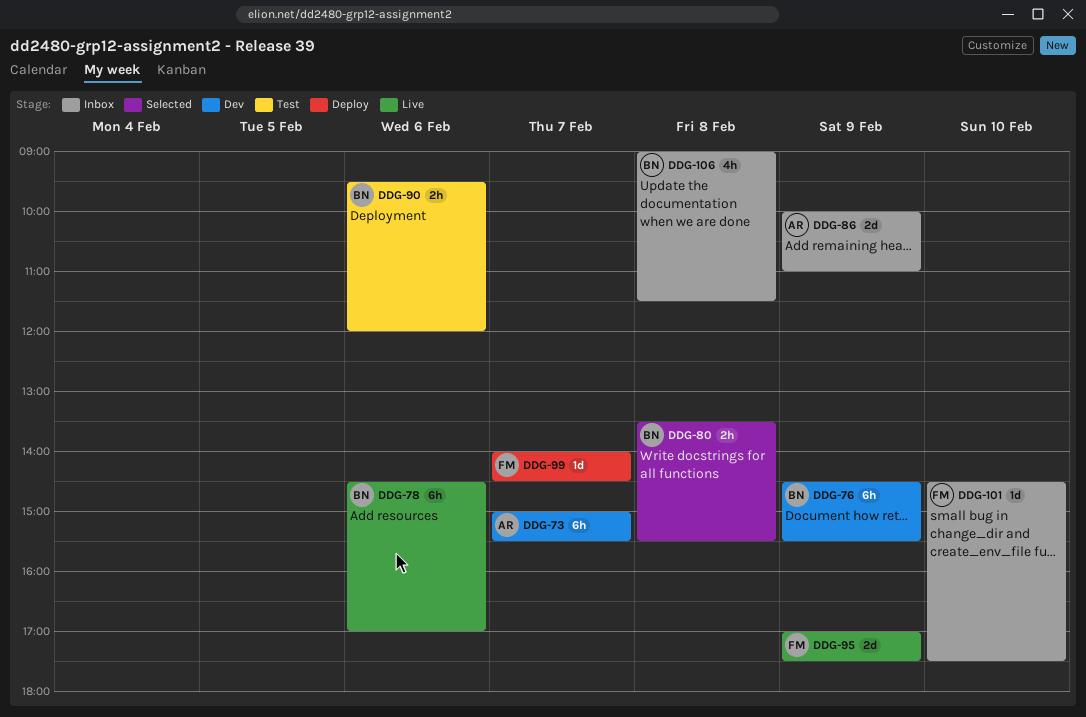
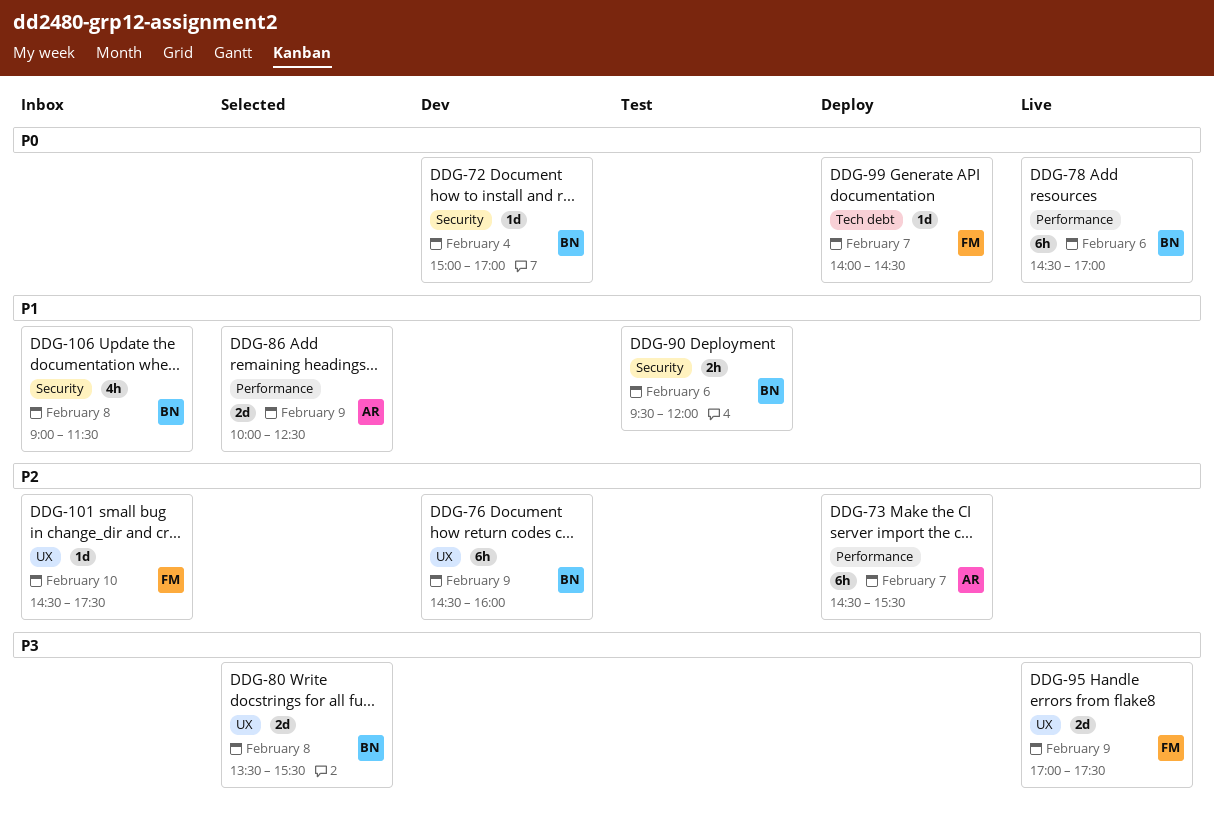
DDG-72: none -> present
DDG-73, status: Dev -> Deploy
DDG-73, begins: 15:00 -> 14:30
DDG-76, ends: 15:30 -> 16:00
DDG-80, estimate: 2h -> 2d
DDG-86, status: Inbox -> Selected
DDG-86, ends: 11:00 -> 12:30

